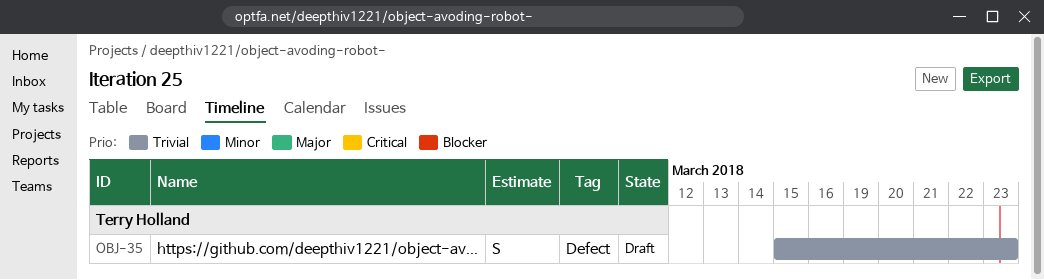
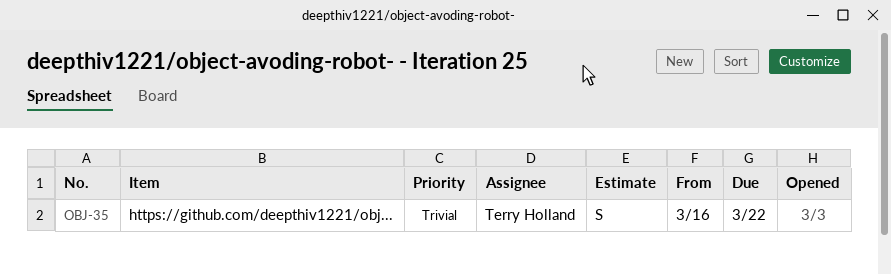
OBJ-35, start: Mar 15 -> Mar 16
OBJ-35, due: Mar 23 -> Mar 22

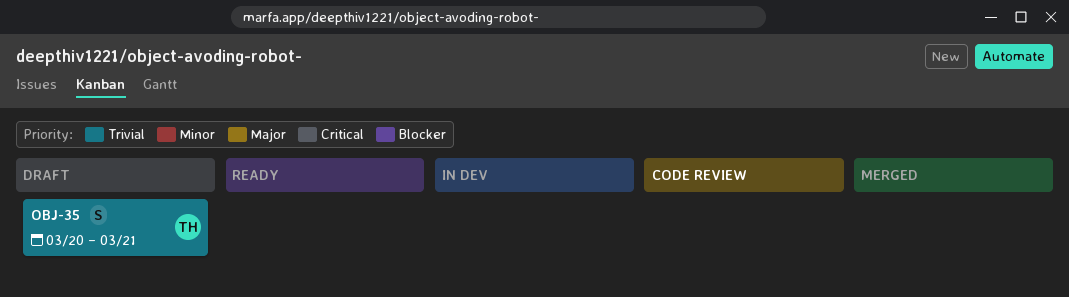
OBJ-35, start: Mar 16 -> Mar 20
OBJ-35, due: Mar 22 -> Mar 21

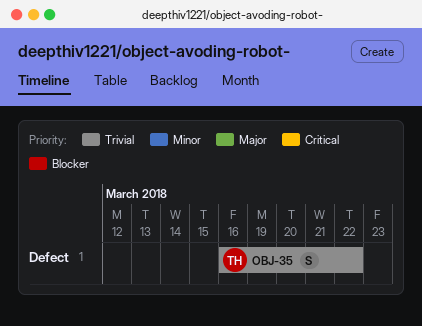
OBJ-35, start: Mar 20 -> Mar 16
OBJ-35, due: Mar 21 -> Mar 22

